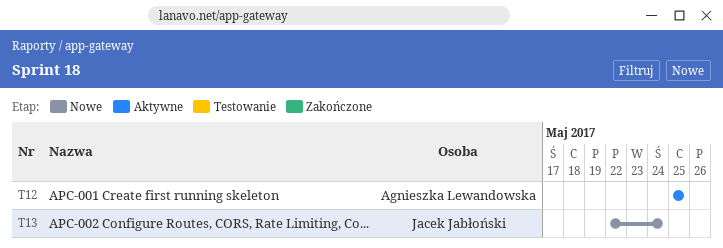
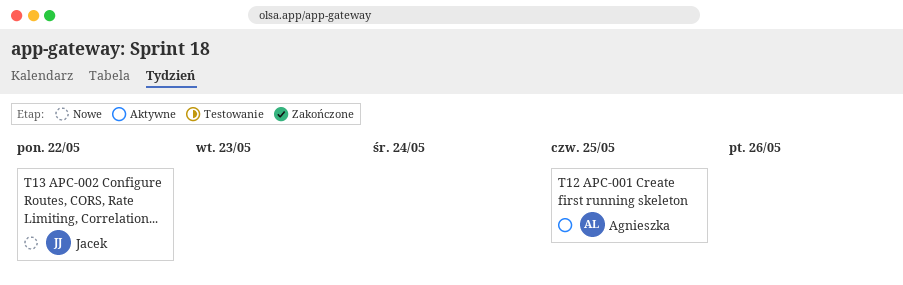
T13, due: May 24 -> May 22

